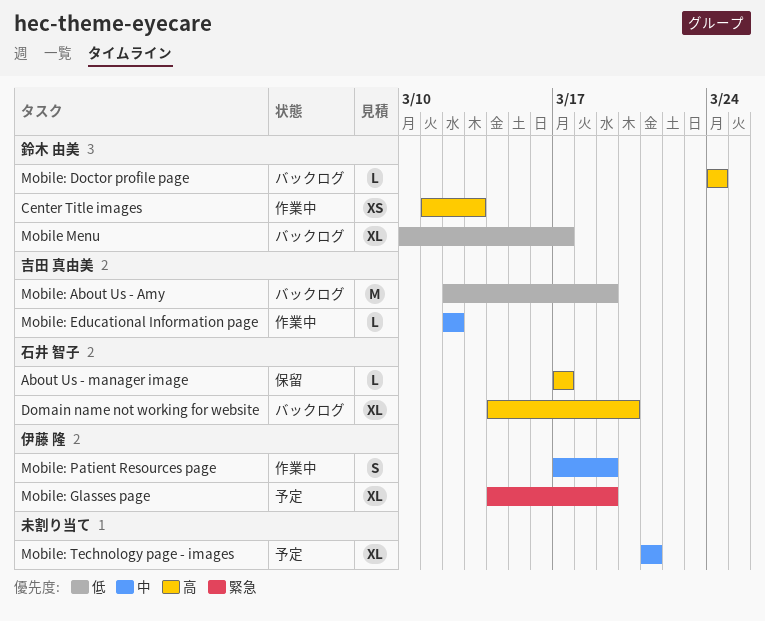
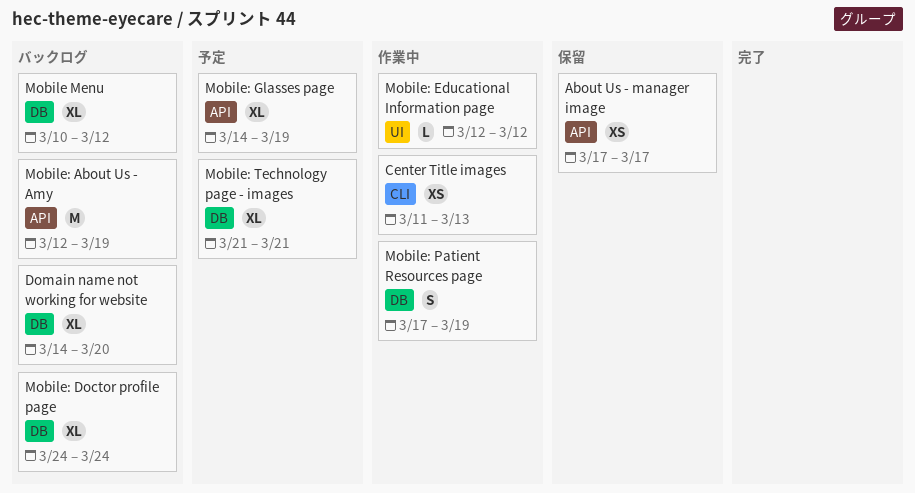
About Us - manager image, estimate: L -> XS
Mobile Menu, due: Mar 17 -> Mar 12
Mobile: Doctor profile page, estimate: L -> XL

